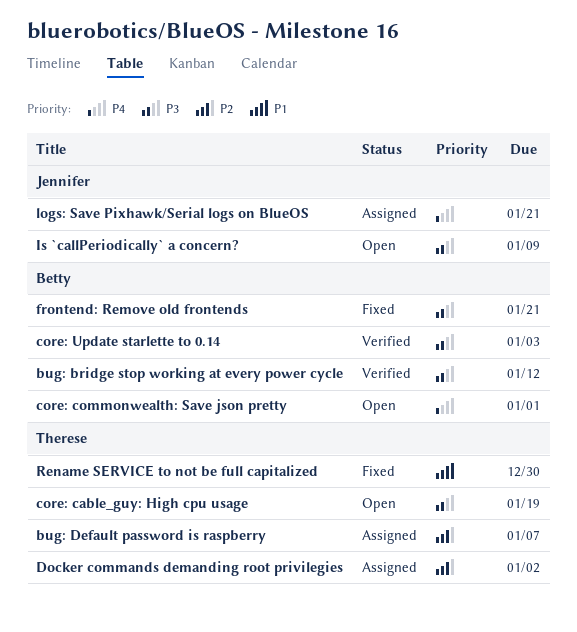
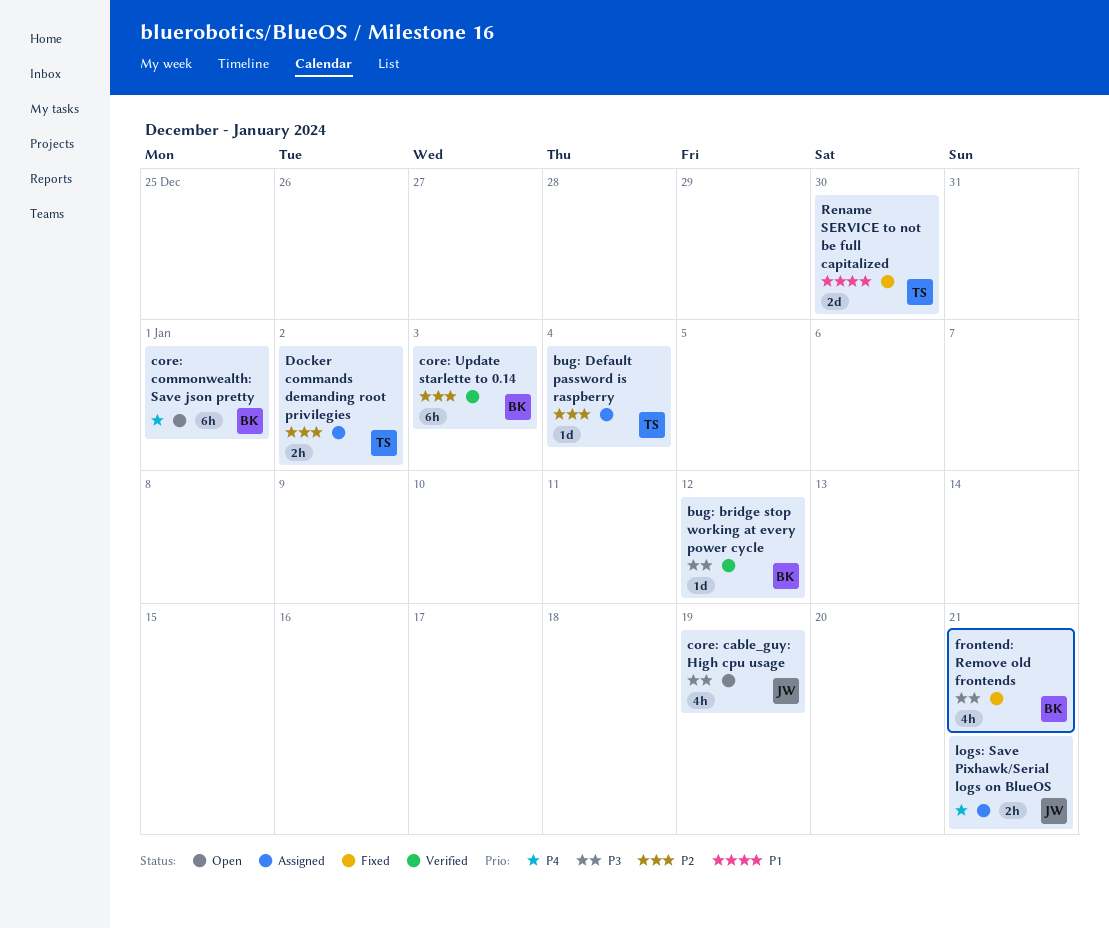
bug: Default password is raspberry, due: Jan 7 -> Jan 4
core: cable_guy: High cpu usage, owner: Therese -> Jennifer
core: Update starlette to 0.14, priority: P3 -> P2
Is `callPeriodically` a concern?: present -> none

